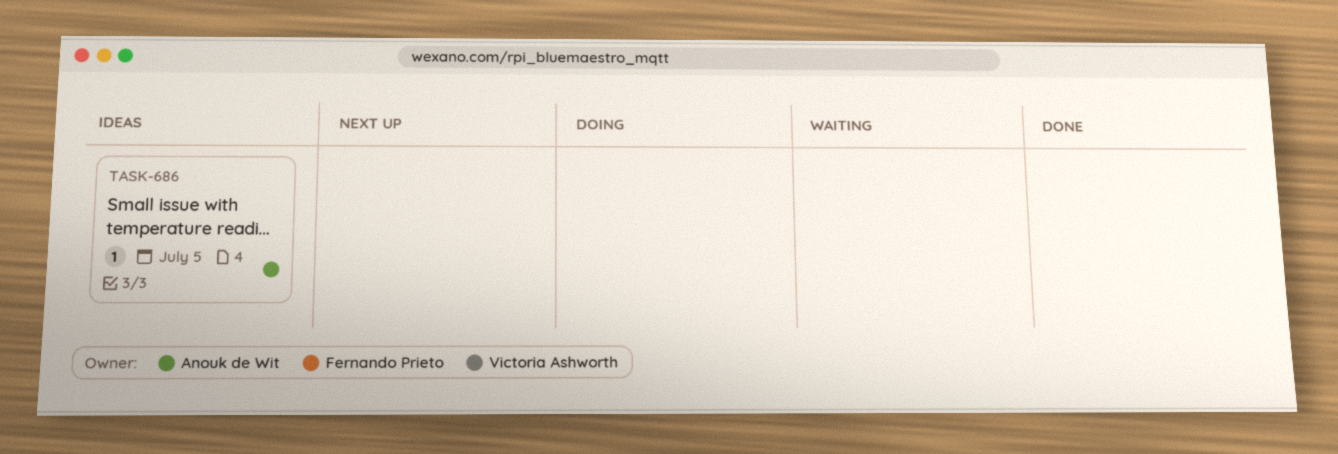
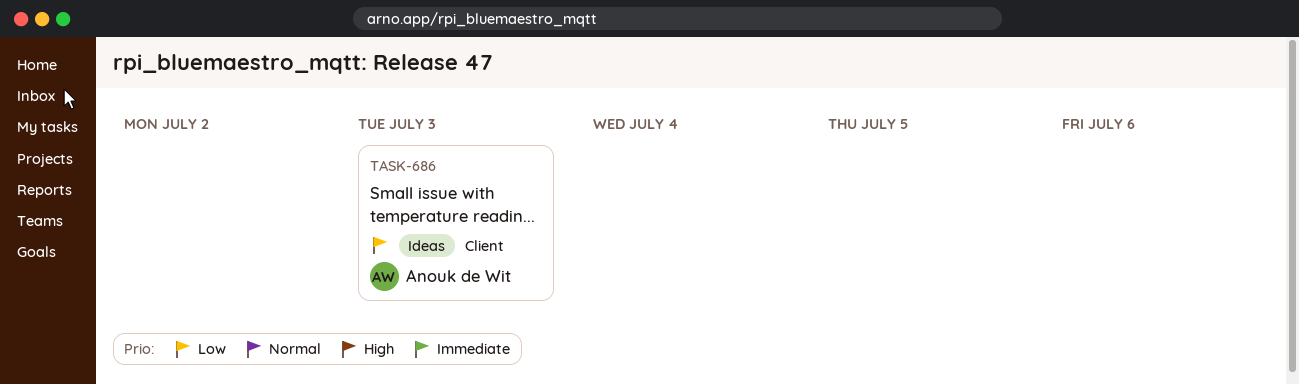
TASK-686, due: Jul 5 -> Jul 3

